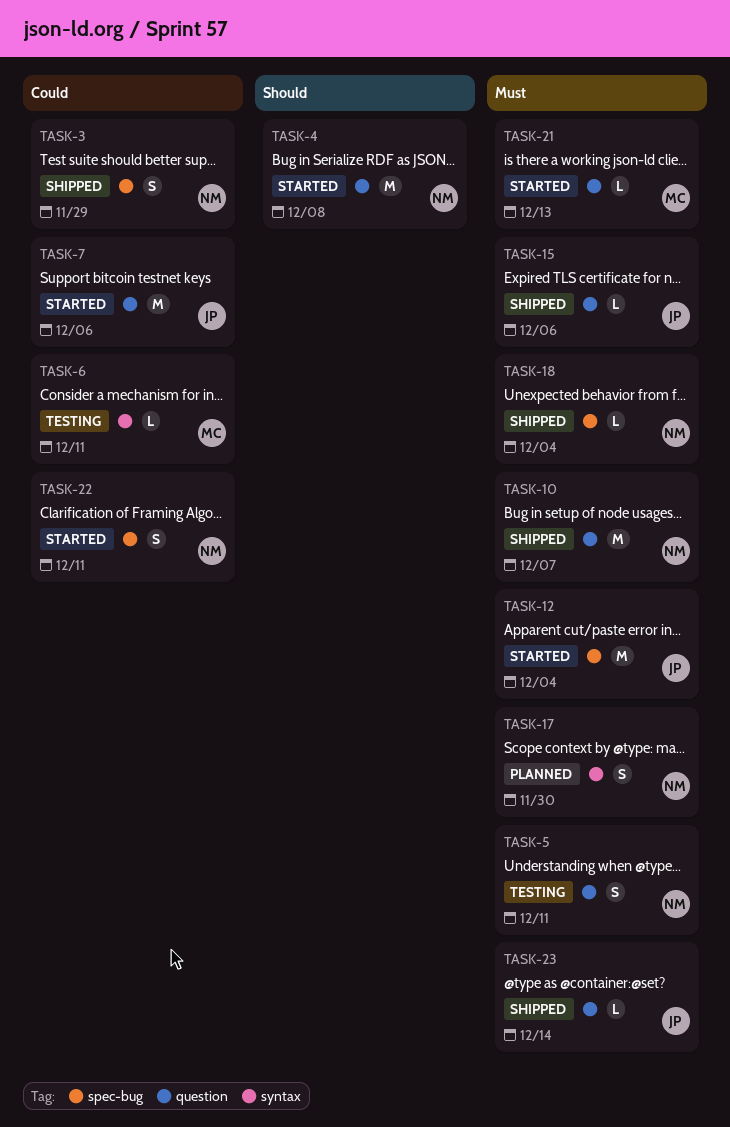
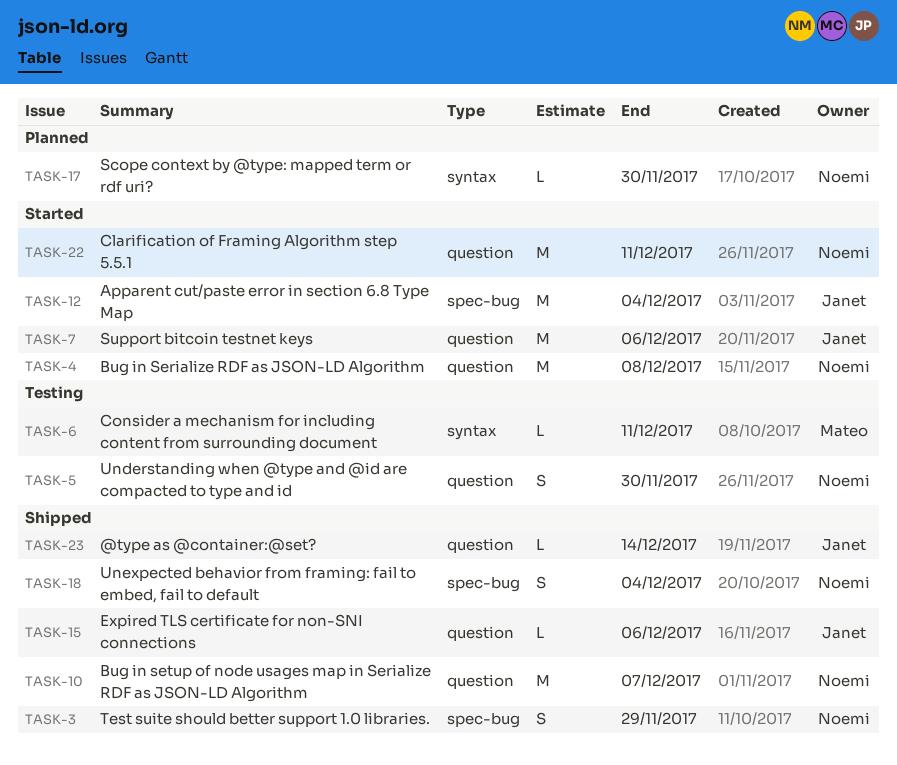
TASK-5, due: Dec 11 -> Nov 30
TASK-17, estimate: S -> L
TASK-18, estimate: L -> S
TASK-21: present -> none
TASK-22, label: spec-bug -> question
TASK-22, estimate: S -> M

